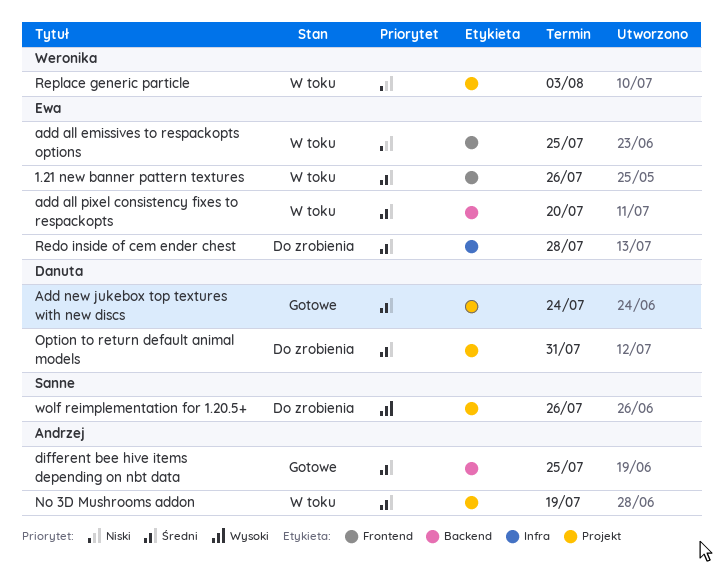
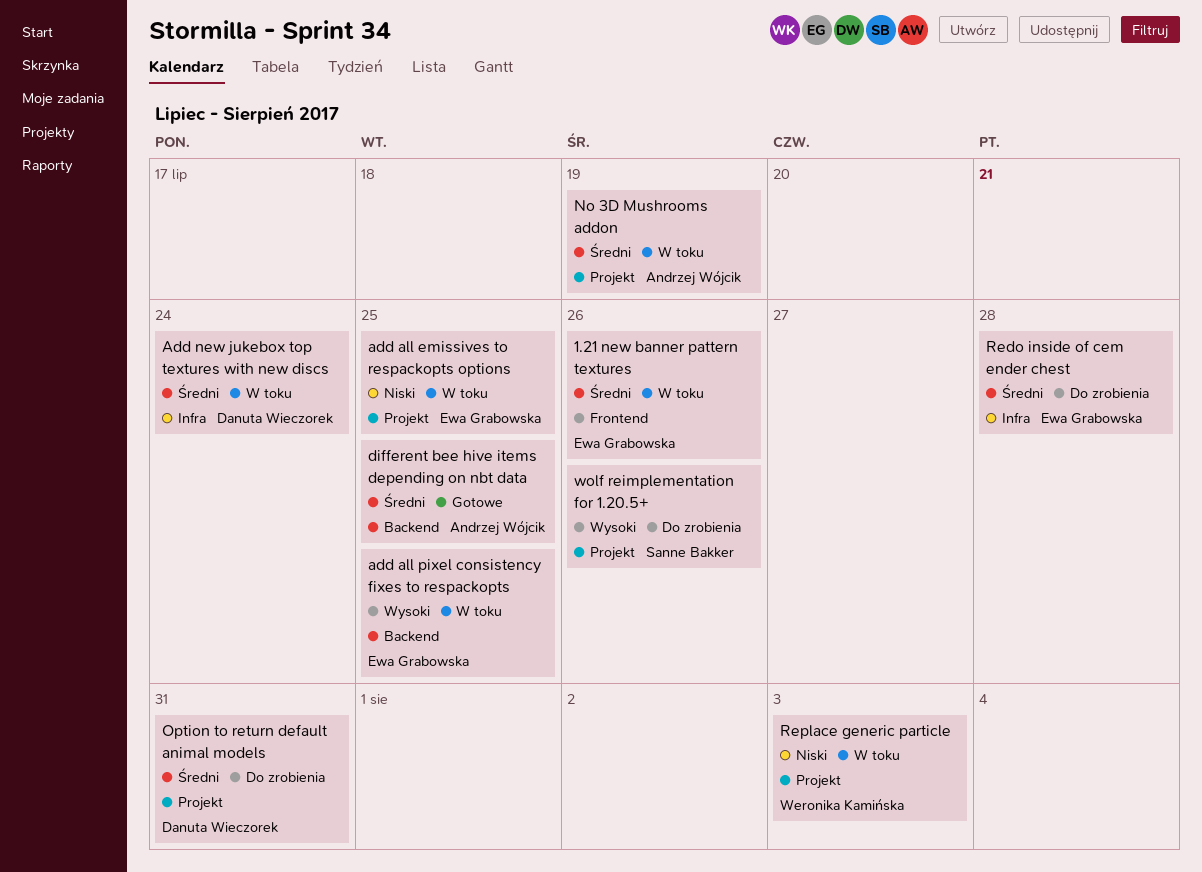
add all emissives to respackopts options, label: Frontend -> Projekt
add all pixel consistency fixes to respackopts, priority: Średni -> Wysoki
add all pixel consistency fixes to respackopts, due: Jul 20 -> Jul 25
Add new jukebox top textures with new discs, status: Gotowe -> W toku
Add new jukebox top textures with new discs, label: Projekt -> Infra

